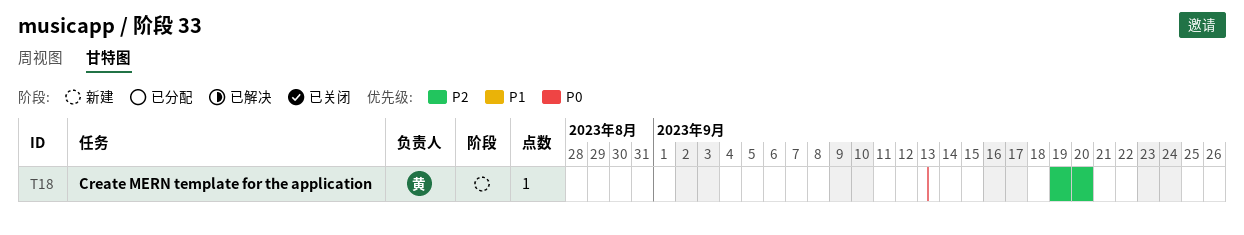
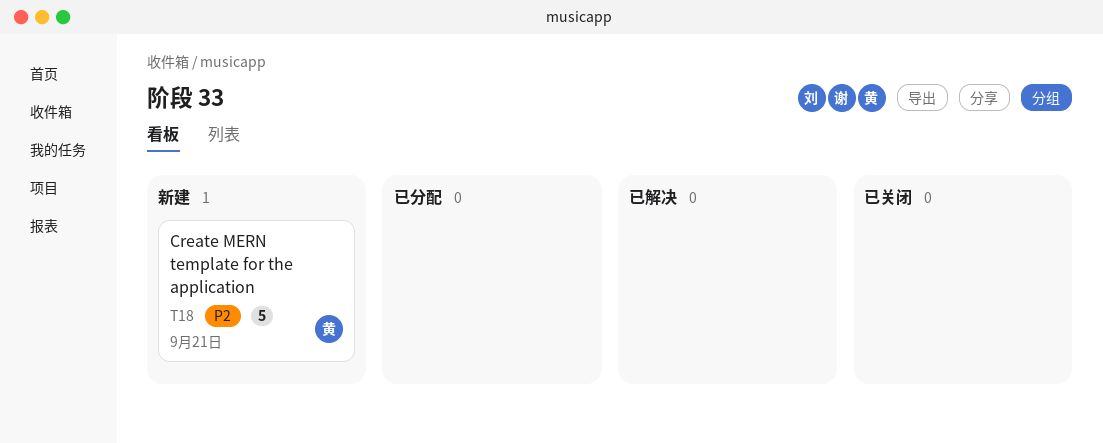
T18, estimate: 1 -> 5
T18, due: Sep 20 -> Sep 21

